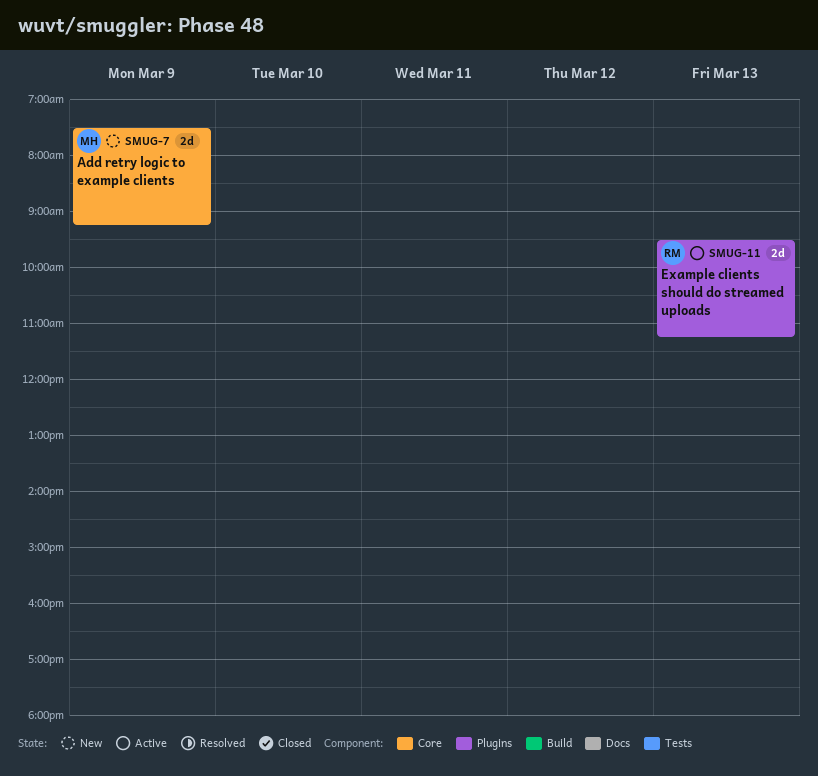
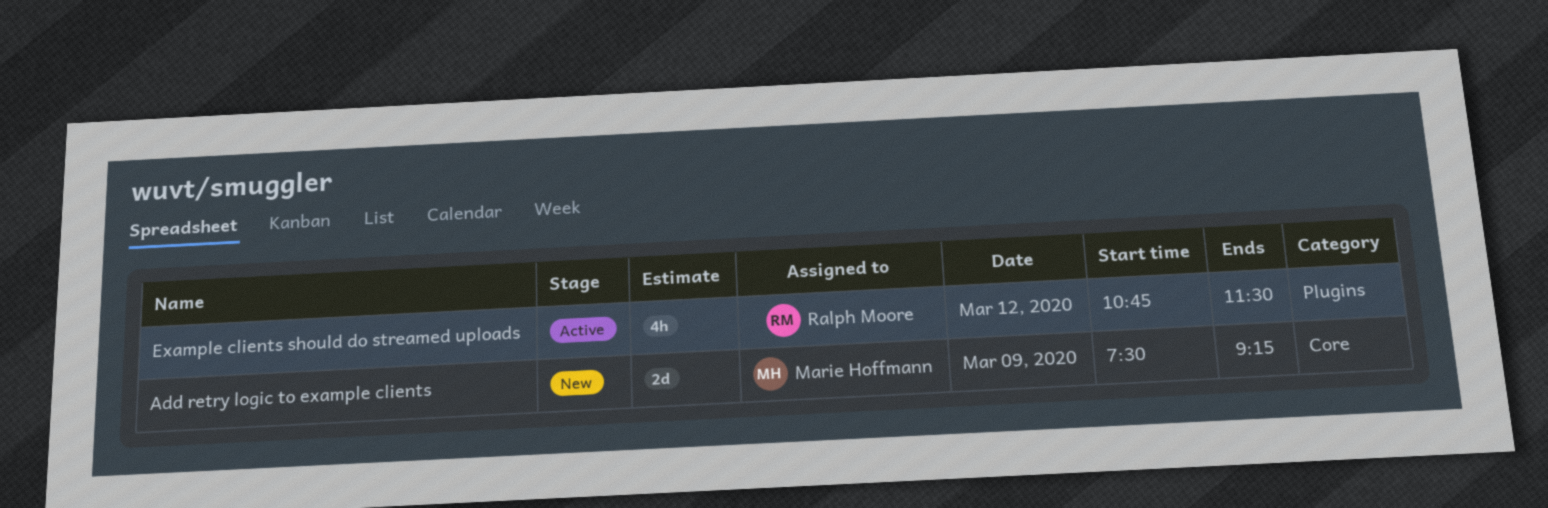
Example clients should do streamed uploads, estimate: 2d -> 4h
Example clients should do streamed uploads, day: Mar 13 -> Mar 12
Example clients should do streamed uploads, begins: 09:30 -> 10:45
Example clients should do streamed uploads, ends: 11:15 -> 11:30

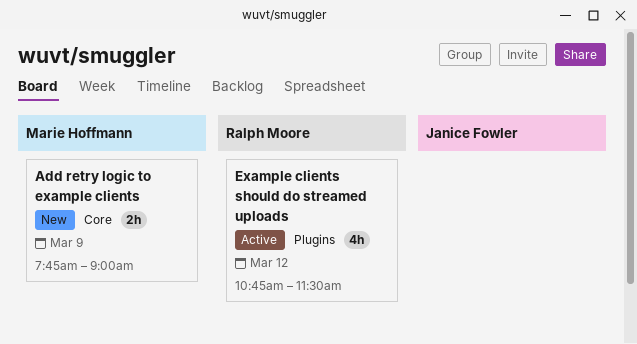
Add retry logic to example clients, estimate: 2d -> 2h
Add retry logic to example clients, begins: 07:30 -> 07:45
Add retry logic to example clients, ends: 09:15 -> 09:00

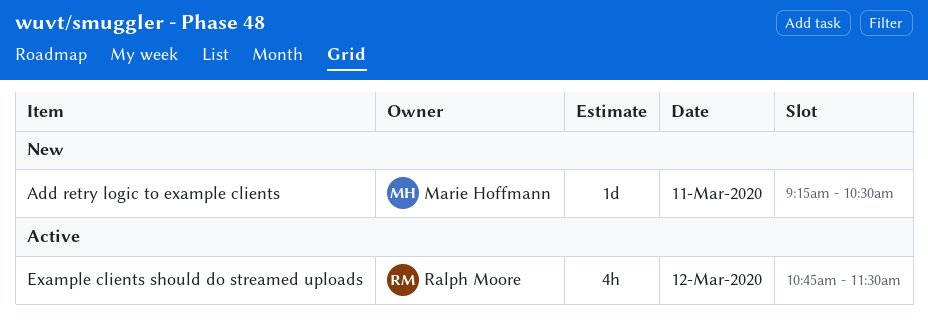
Add retry logic to example clients, estimate: 2h -> 1d
Add retry logic to example clients, day: Mar 9 -> Mar 11
Add retry logic to example clients, begins: 07:45 -> 09:15
Add retry logic to example clients, ends: 09:00 -> 10:30

